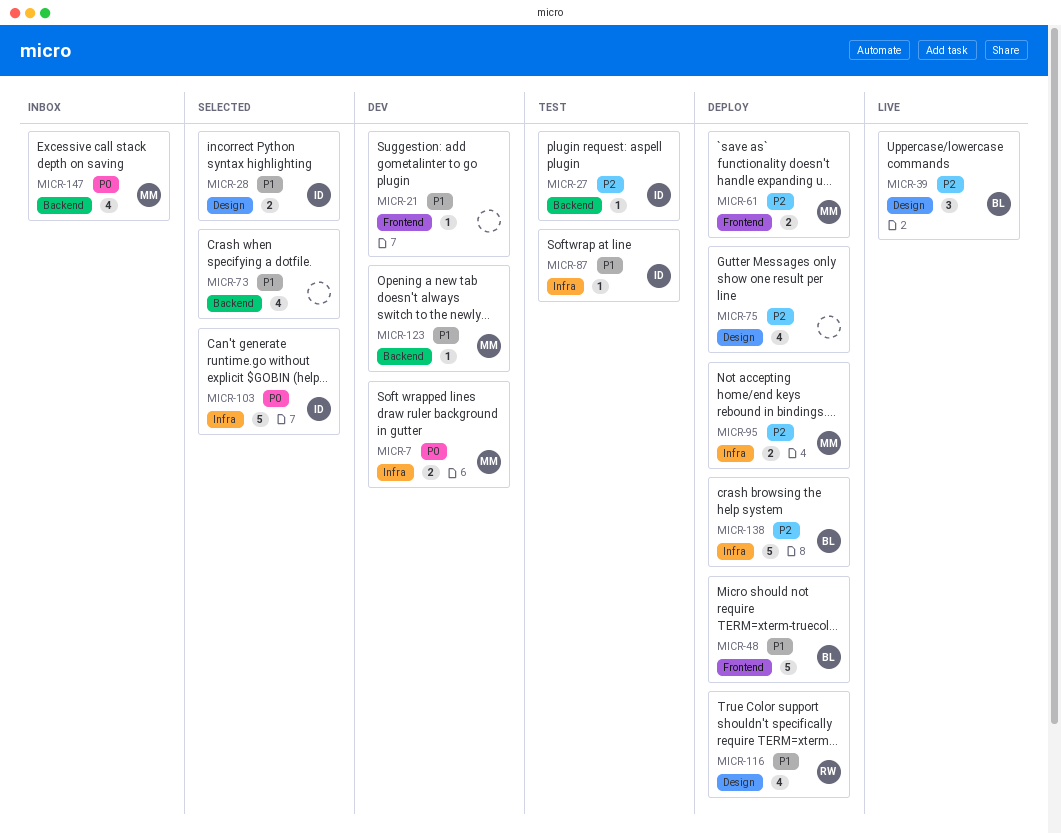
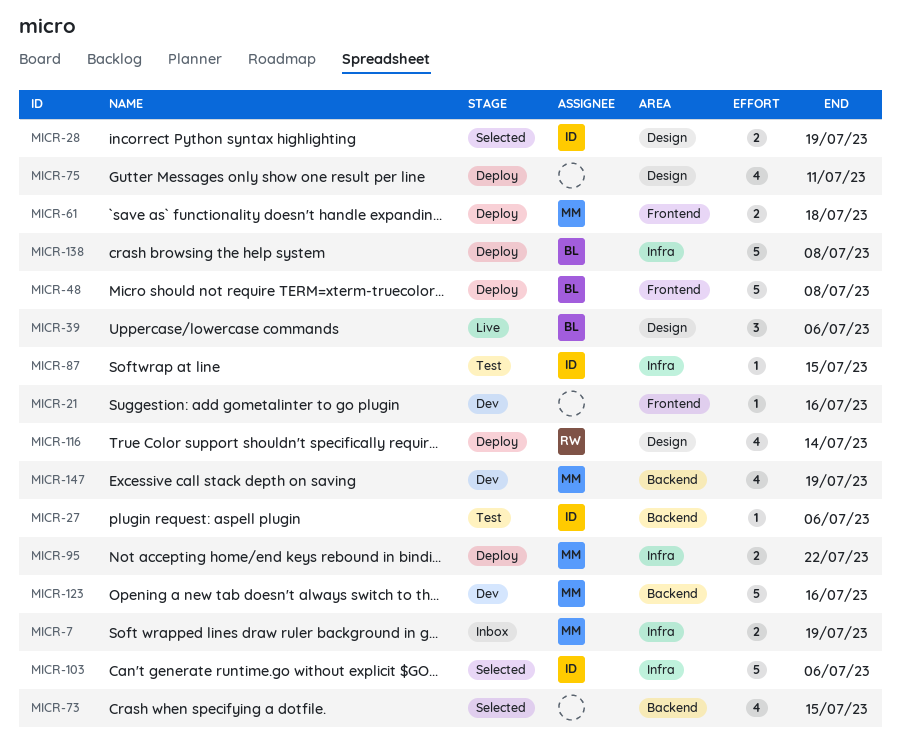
MICR-7, status: Dev -> Inbox
MICR-123, estimate: 1 -> 5
MICR-147, status: Inbox -> Dev

